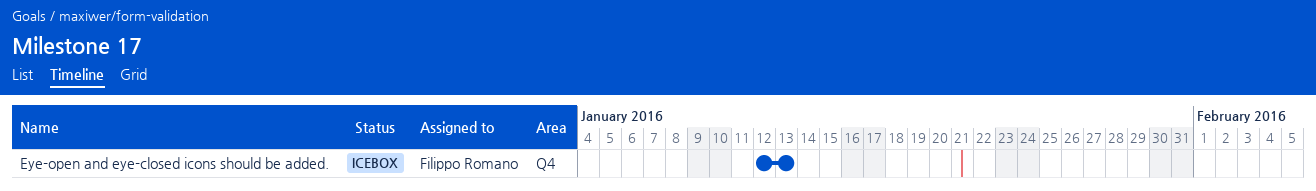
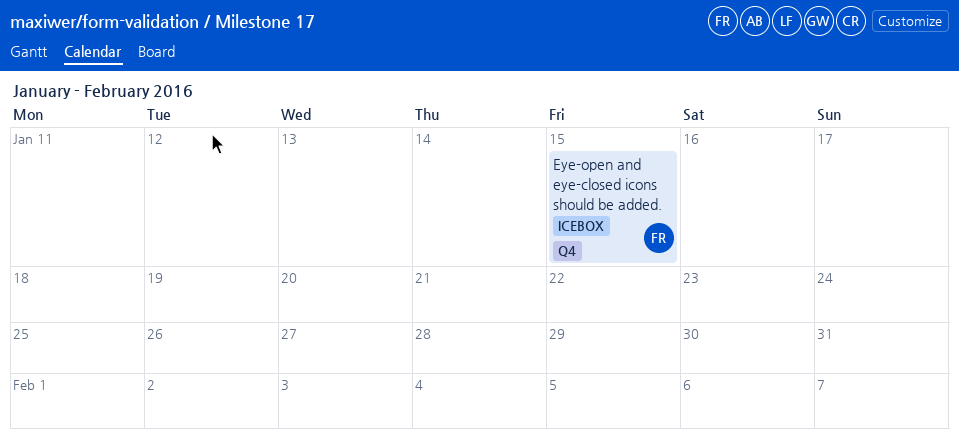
Eye-open and eye-closed icons should be added., due: Jan 13 -> Jan 15

